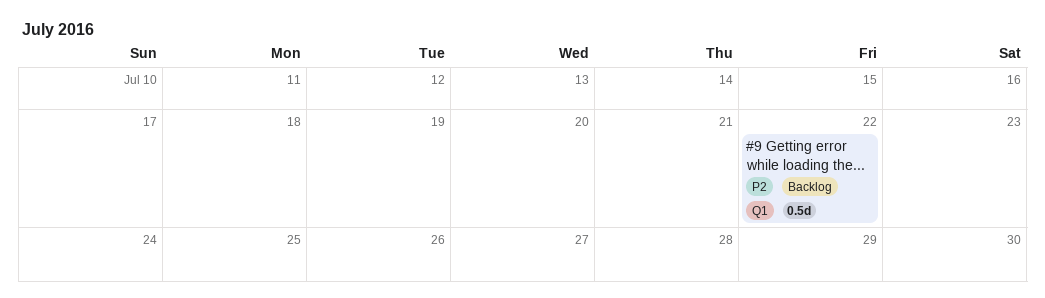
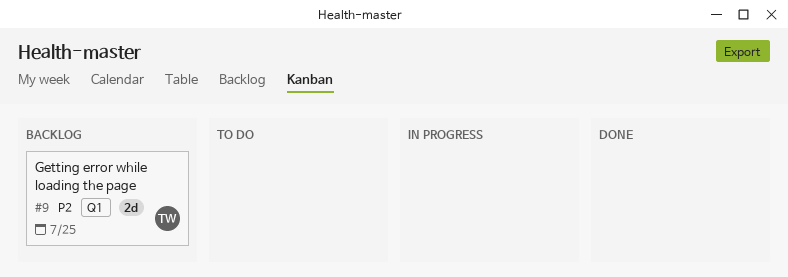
#9, estimate: 0.5d -> 2d
#9, due: Jul 22 -> Jul 25

